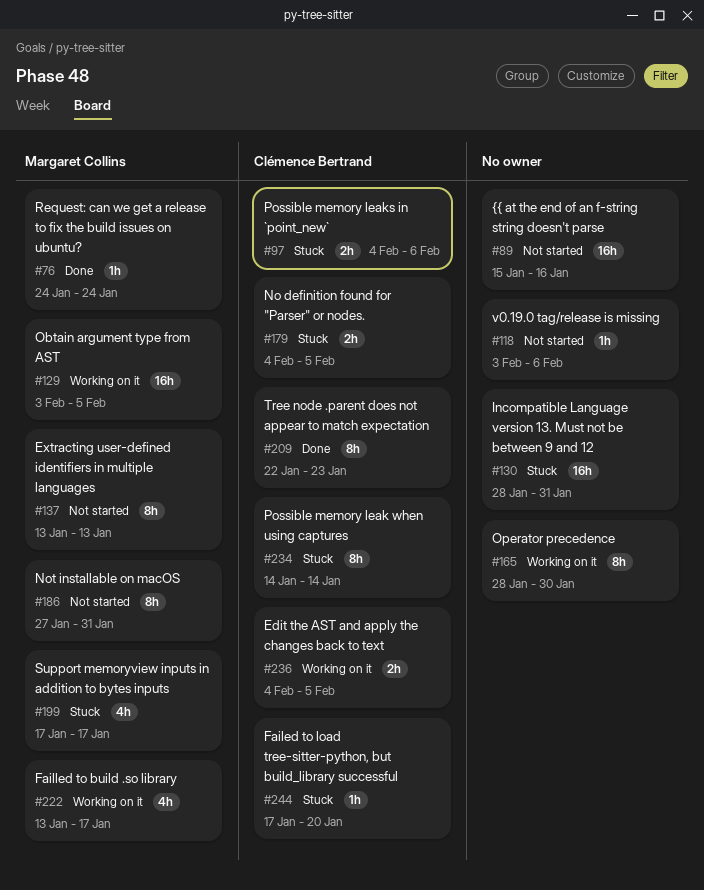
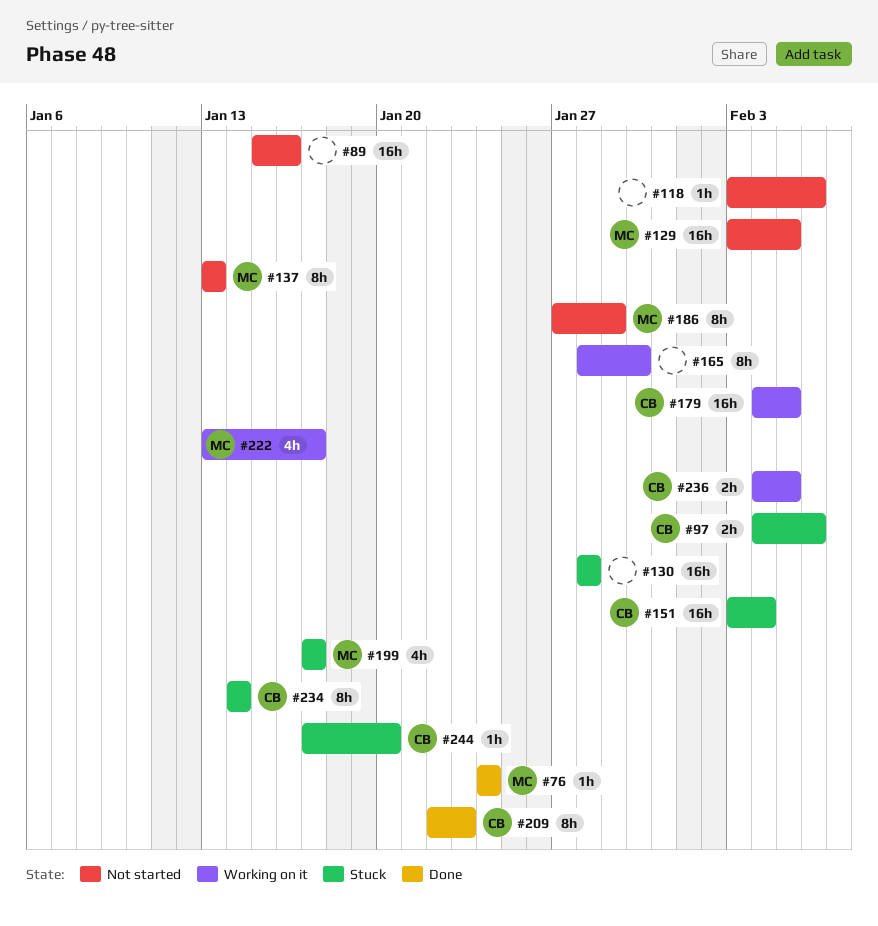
#129, status: Working on it -> Not started
#130, due: Jan 31 -> Jan 28
#151: none -> present
#179, status: Stuck -> Working on it
#179, estimate: 2h -> 16h
#186, due: Jan 31 -> Jan 29

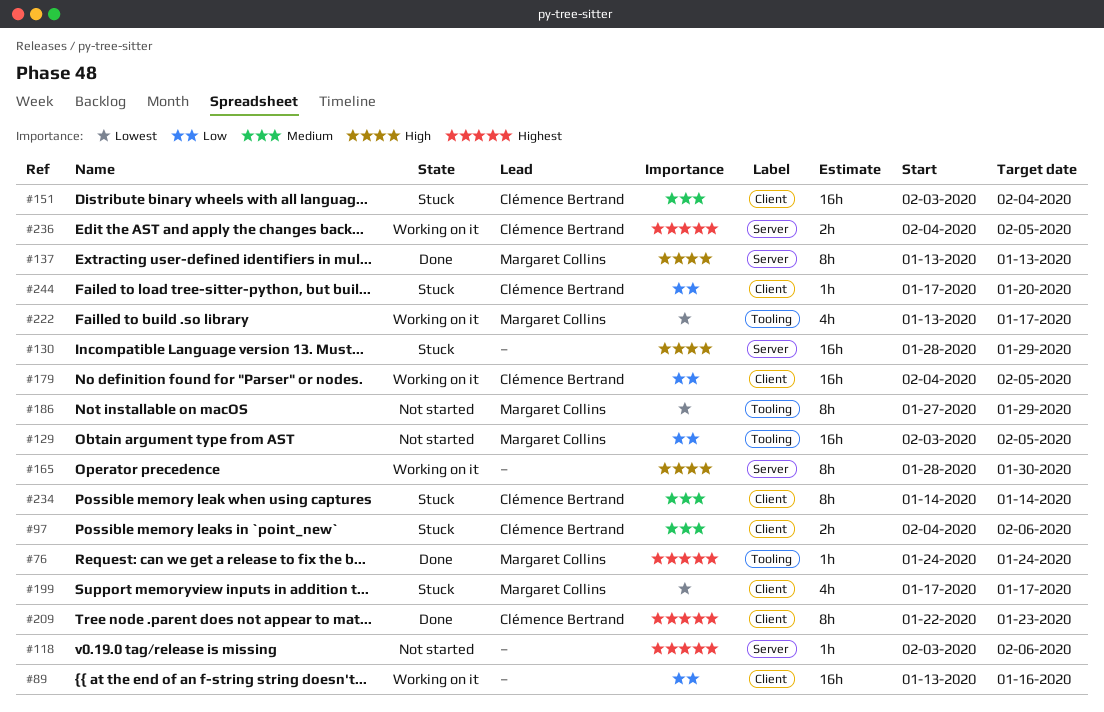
#89, status: Not started -> Working on it
#89, start: Jan 15 -> Jan 13
#130, due: Jan 28 -> Jan 29
#137, status: Not started -> Done

